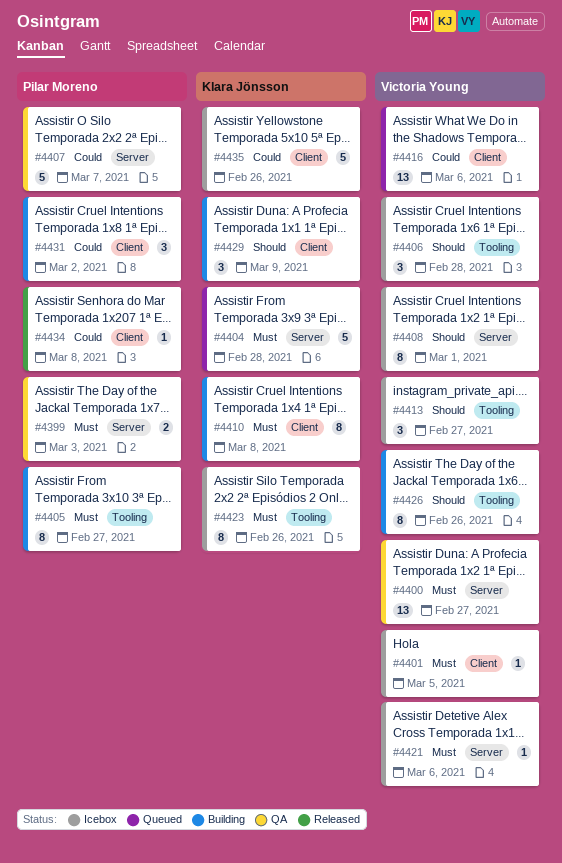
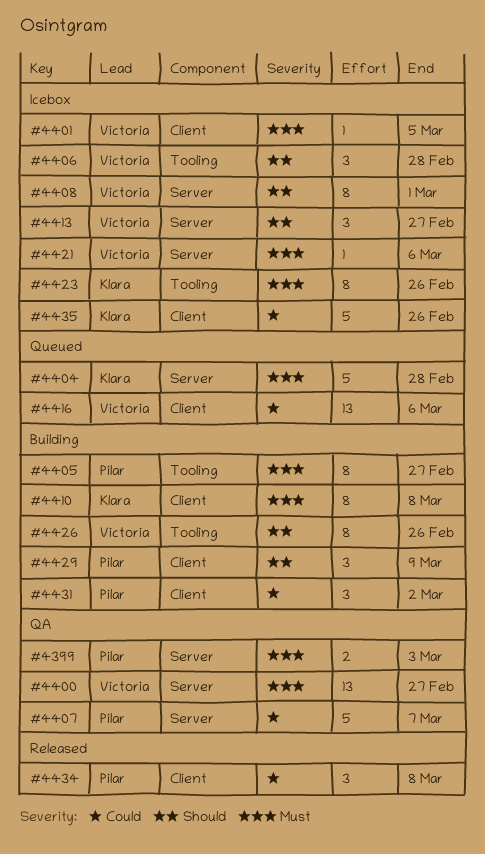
#4413, label: Tooling -> Server
#4429, owner: Klara Jönsson -> Pilar Moreno
#4434, estimate: 1 -> 3

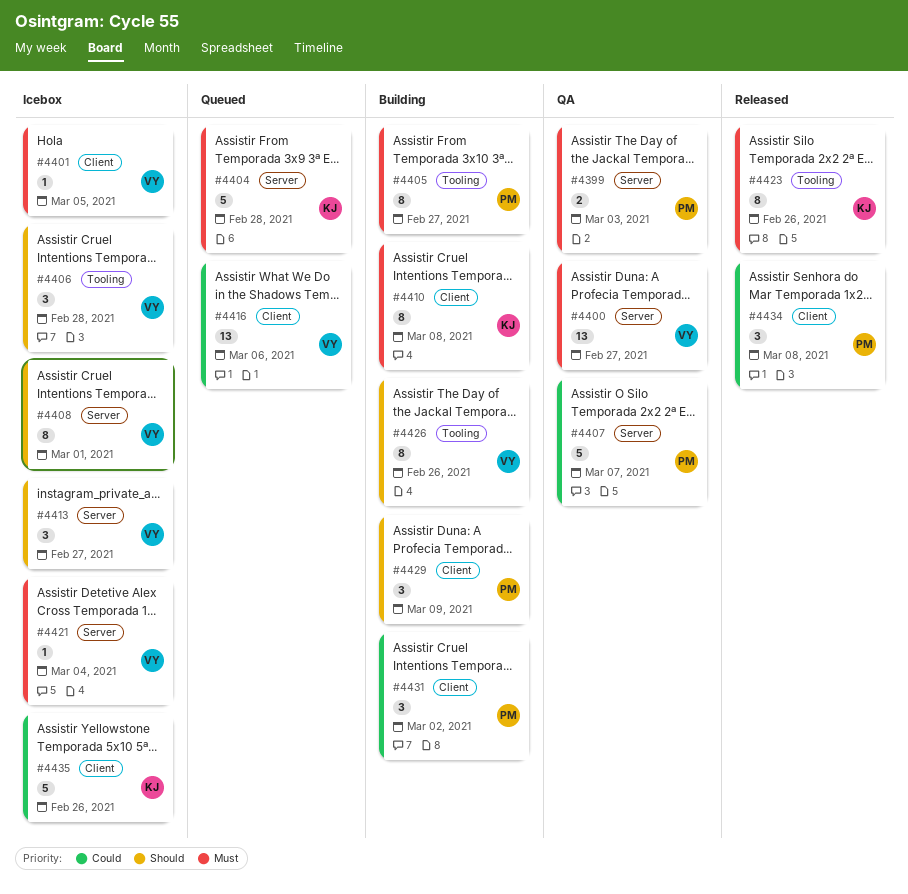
#4421, due: Mar 6 -> Mar 4
#4423, status: Icebox -> Released

